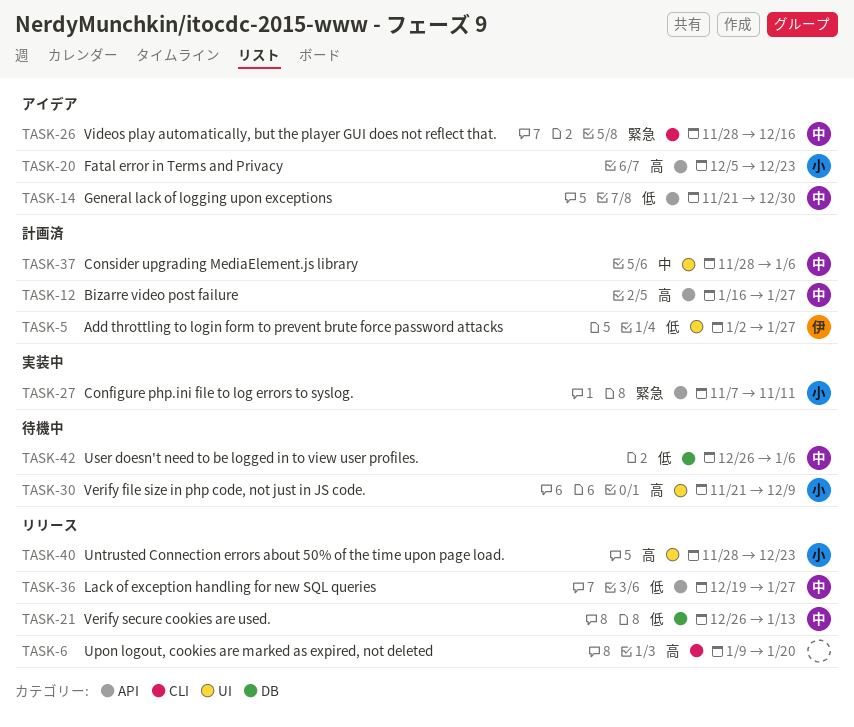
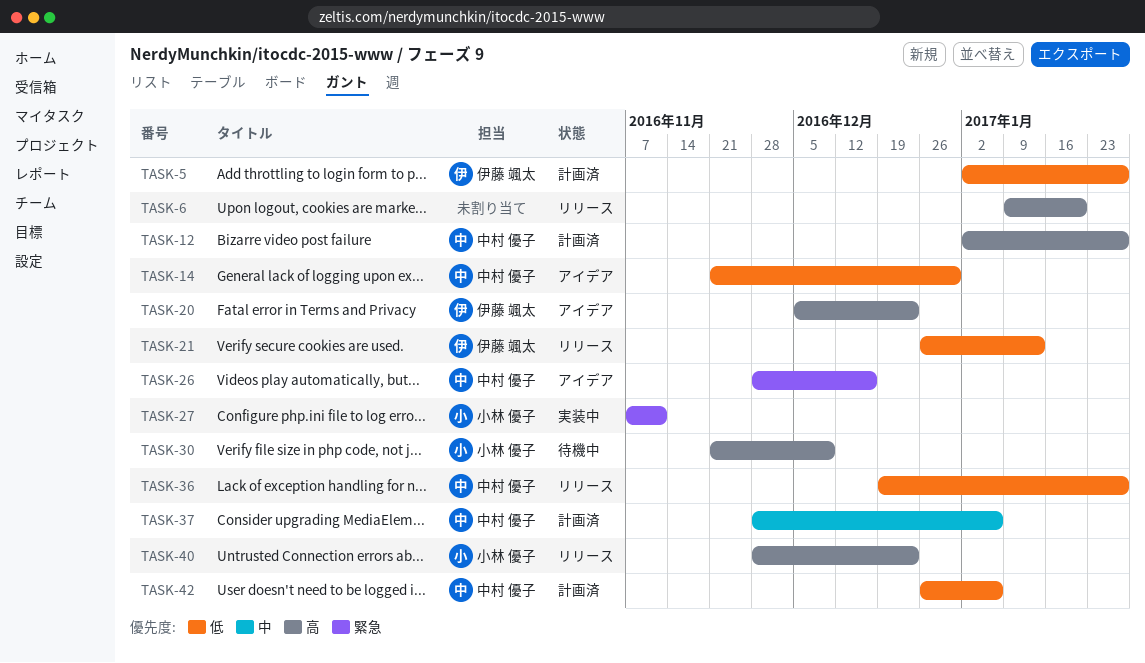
TASK-12, start: Jan 16 -> Jan 2
TASK-20, owner: 小林 優子 -> 伊藤 颯太
TASK-21, owner: 中村 優子 -> 伊藤 颯太
TASK-42, status: 待機中 -> 計画済

